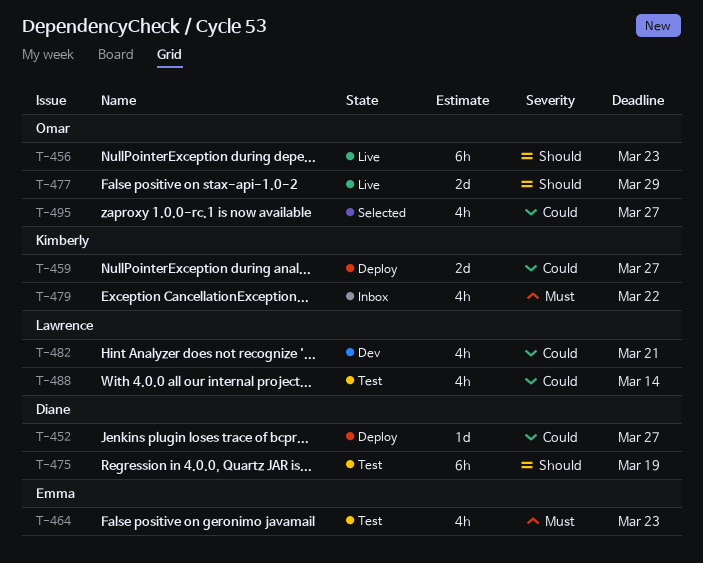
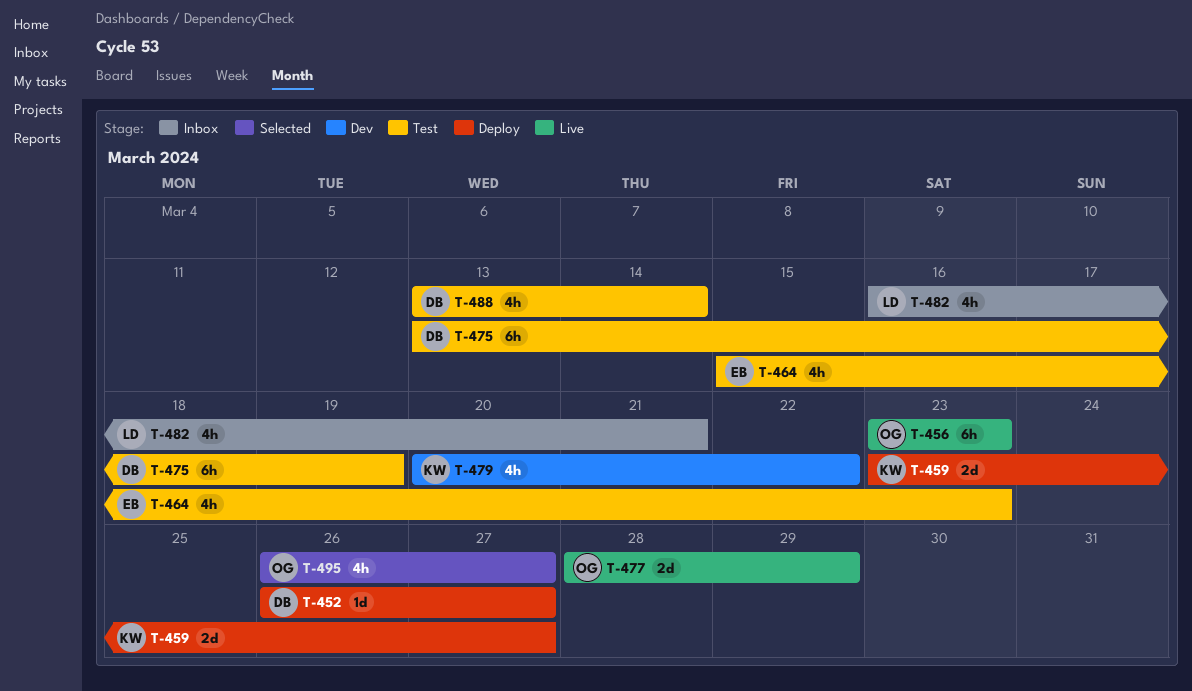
T-479, status: Inbox -> Dev
T-482, status: Dev -> Inbox
T-488, owner: Lawrence -> Diane

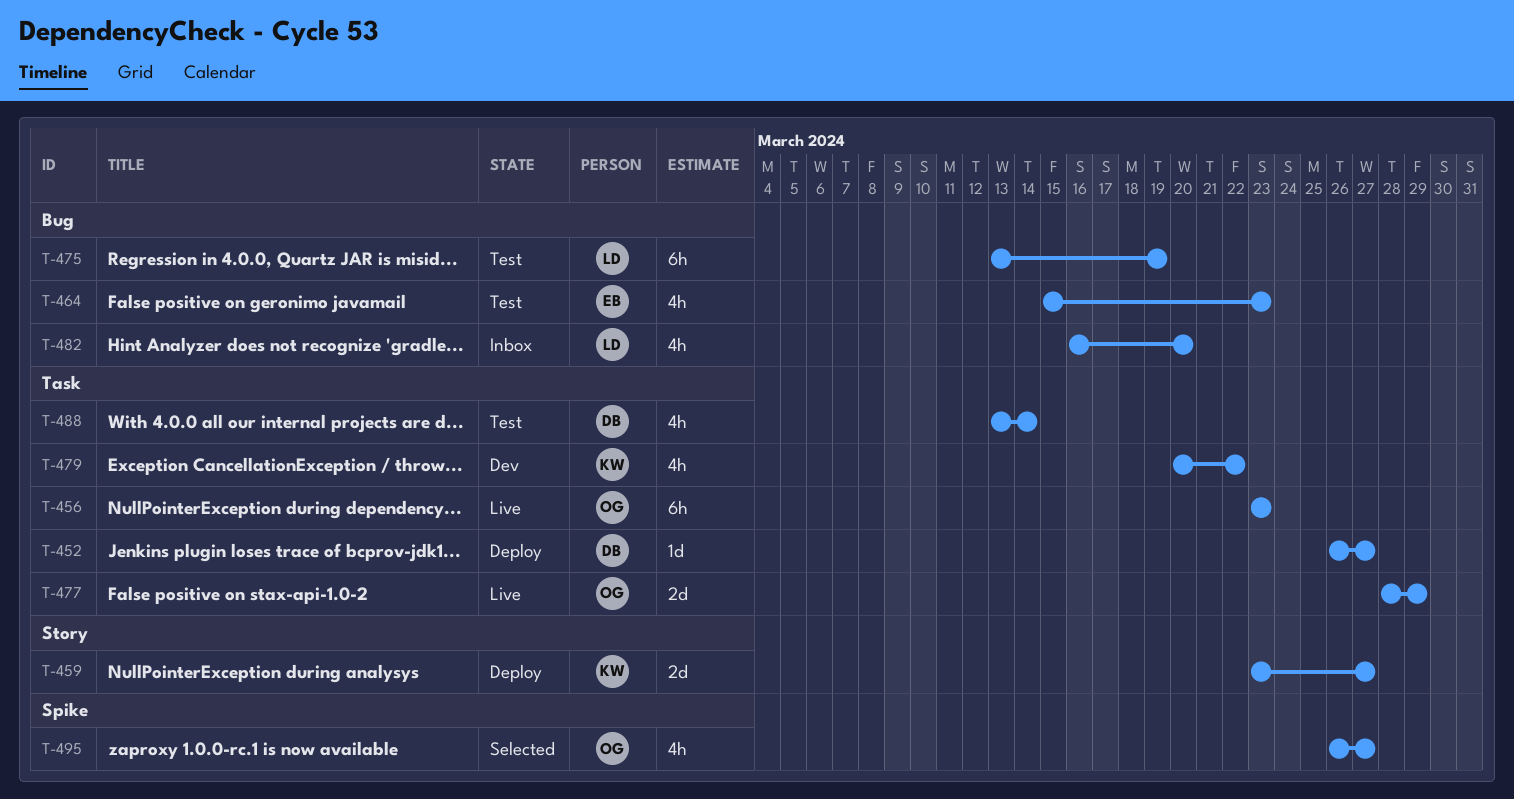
T-475, owner: DB -> LD
T-482, due: Mar 21 -> Mar 20

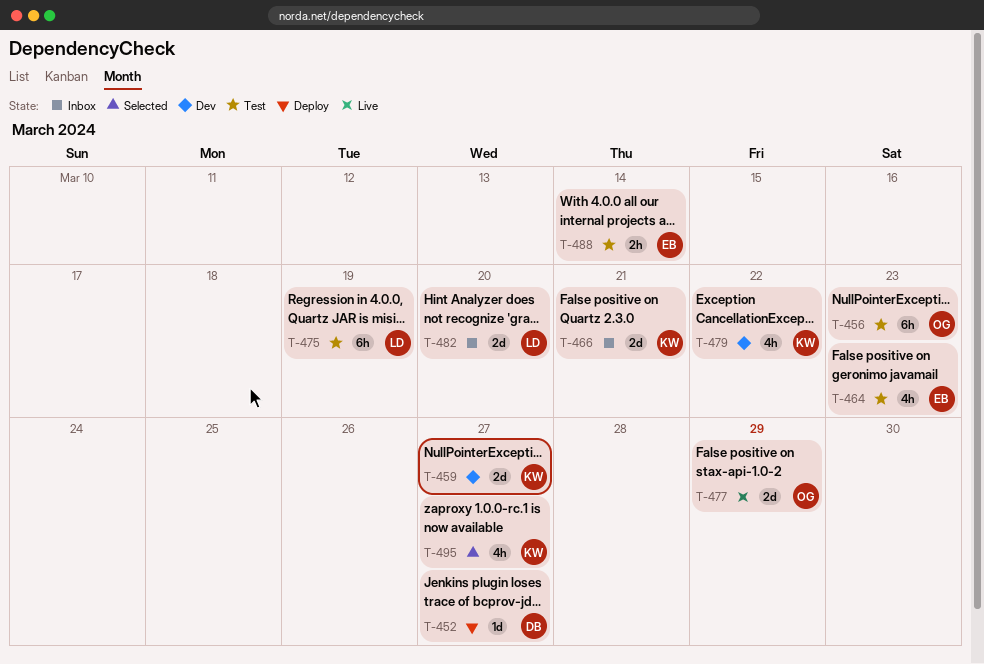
T-456, status: Live -> Test
T-459, status: Deploy -> Dev
T-466: none -> present
T-482, estimate: 4h -> 2d
T-488, owner: DB -> EB
T-488, estimate: 4h -> 2h
T-495, owner: OG -> KW

